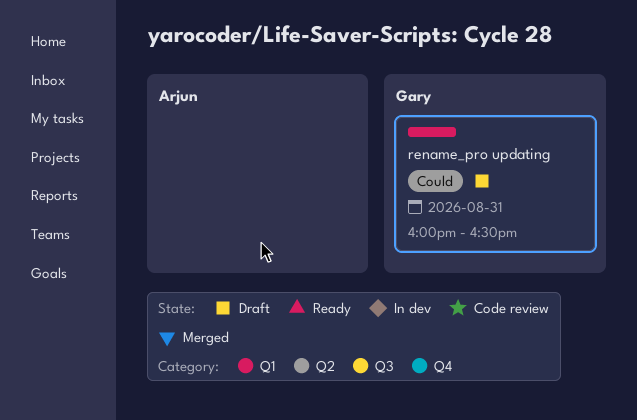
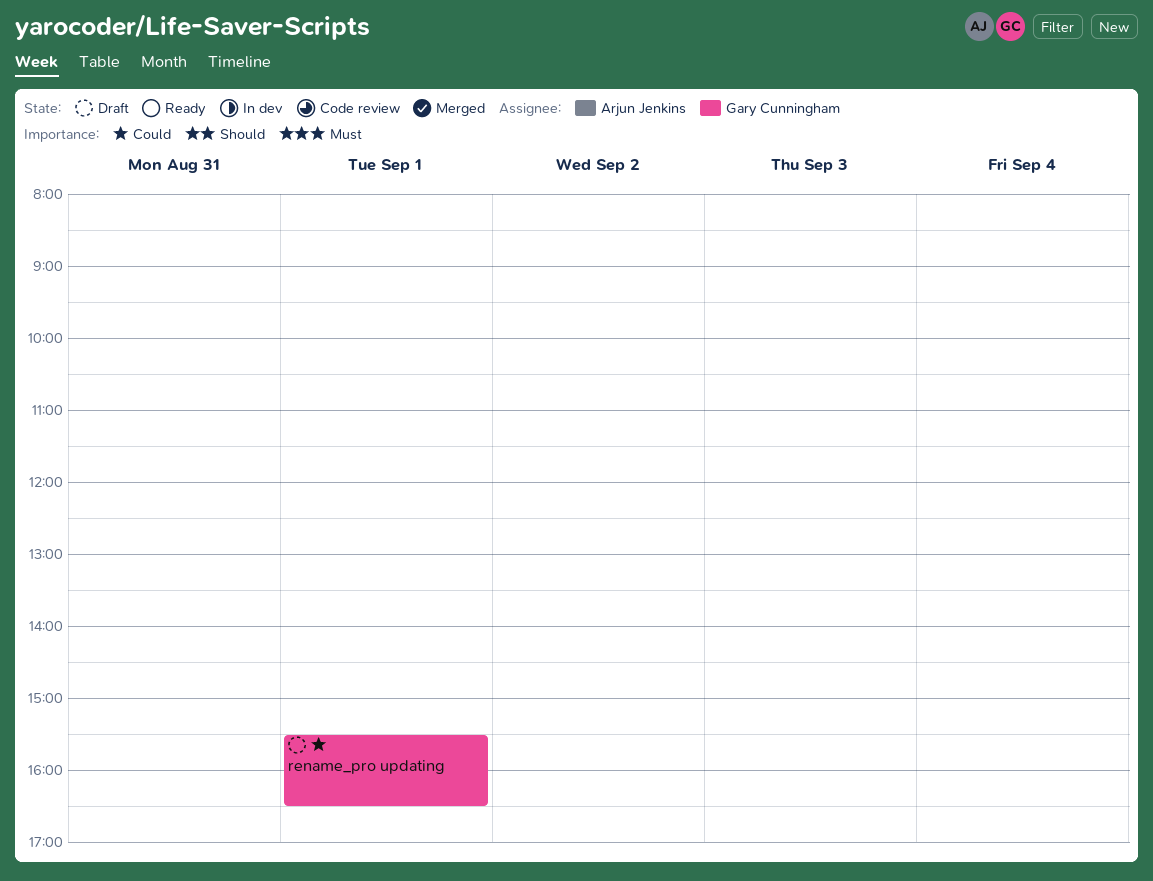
rename_pro updating, day: Aug 31 -> Sep 1
rename_pro updating, begins: 16:00 -> 15:30

